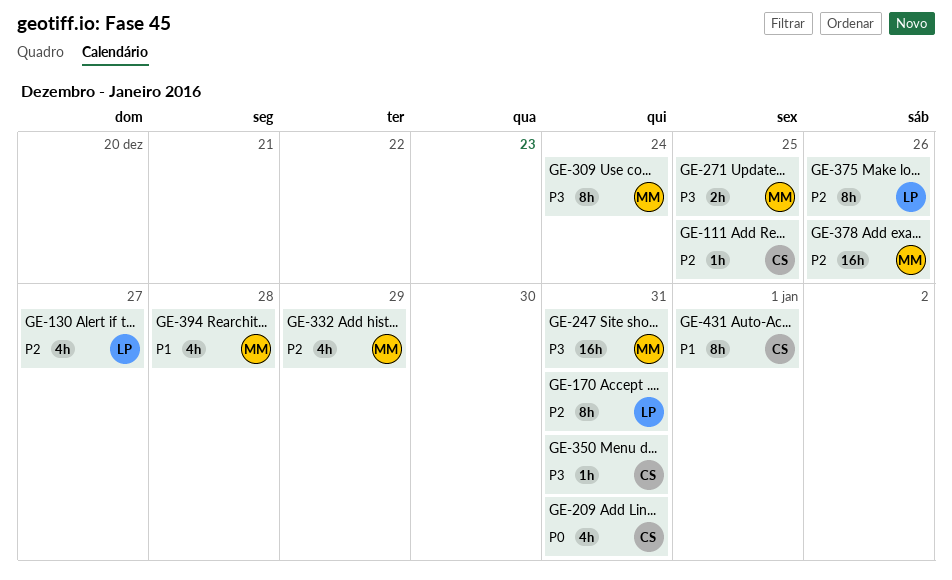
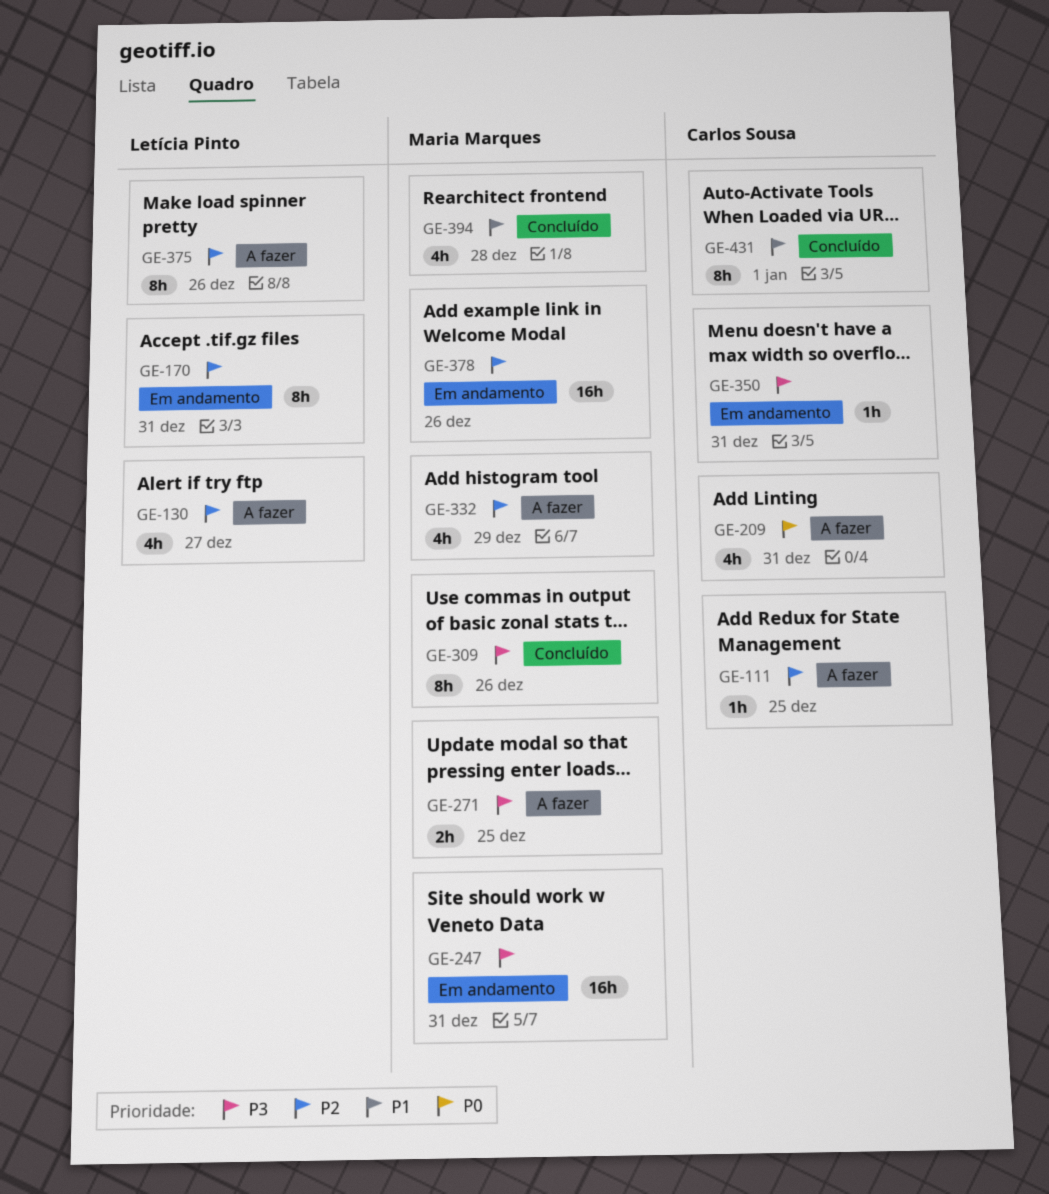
GE-309, due: Dec 24 -> Dec 26

